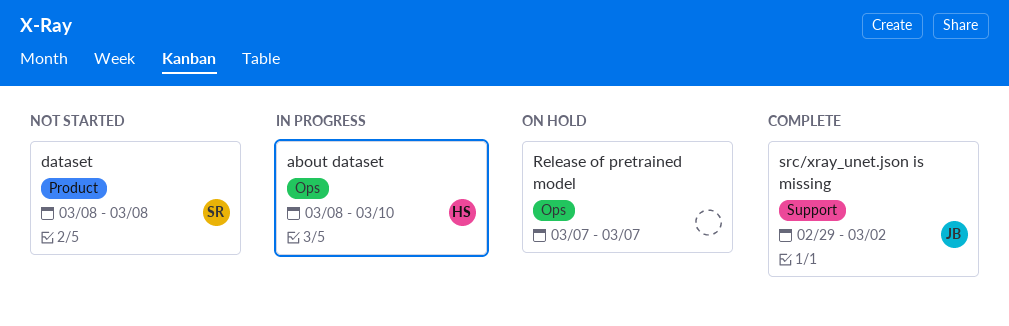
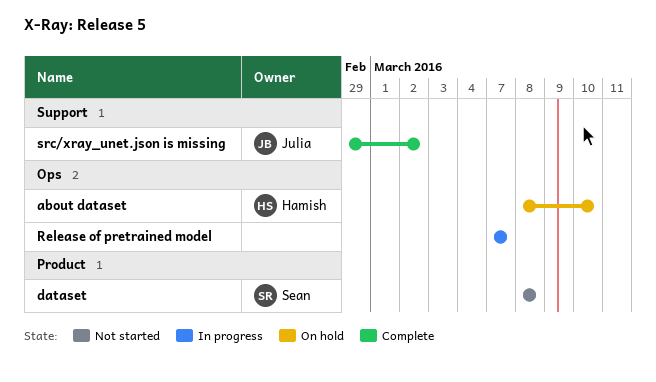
about dataset, status: In progress -> On hold
Release of pretrained model, status: On hold -> In progress

